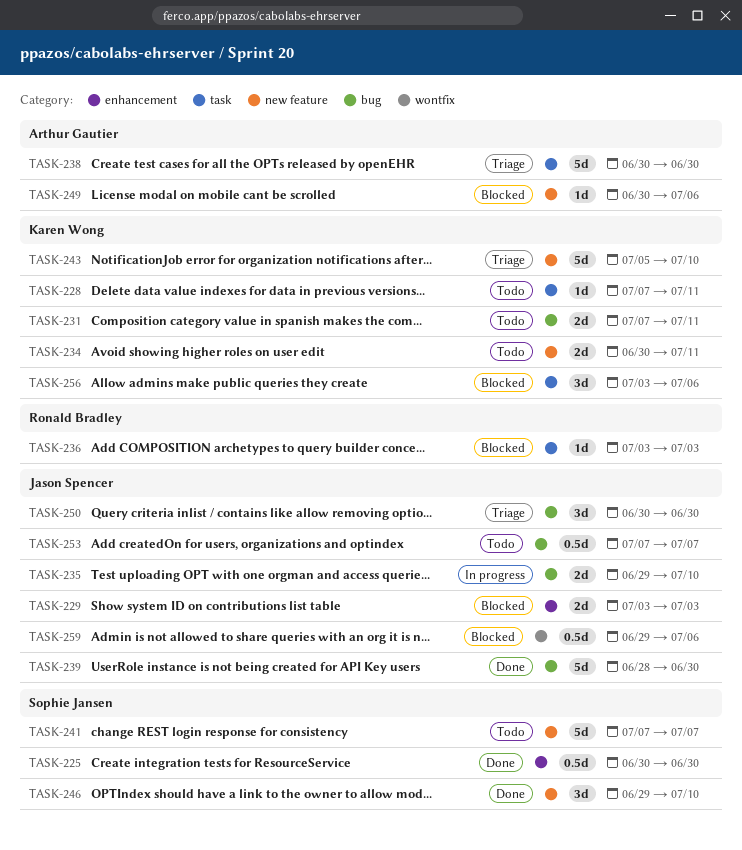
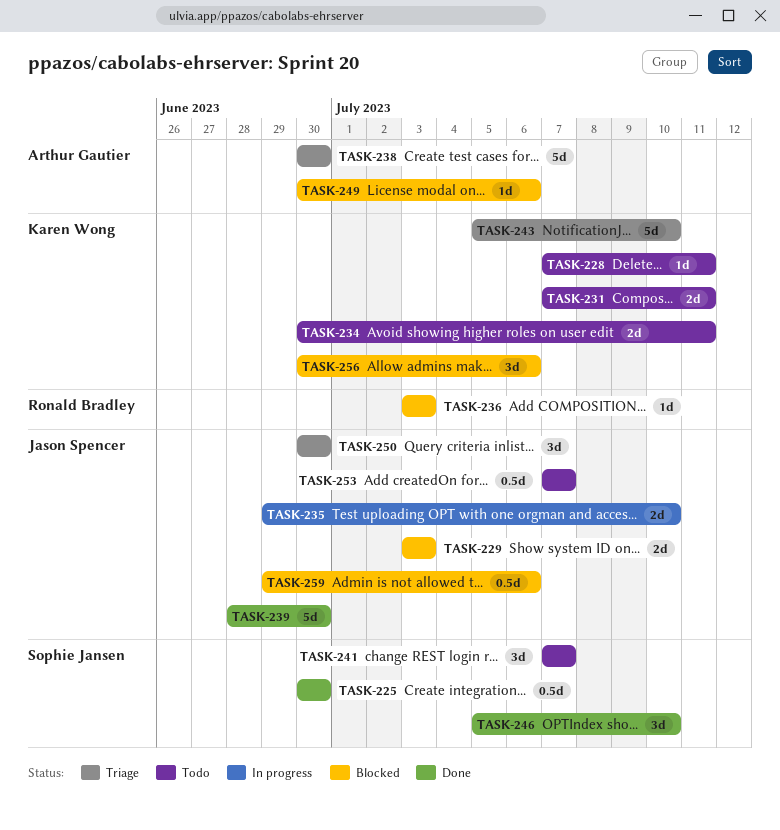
TASK-241, estimate: 5d -> 3d
TASK-246, start: Jun 29 -> Jul 5
TASK-256, start: Jul 3 -> Jun 30

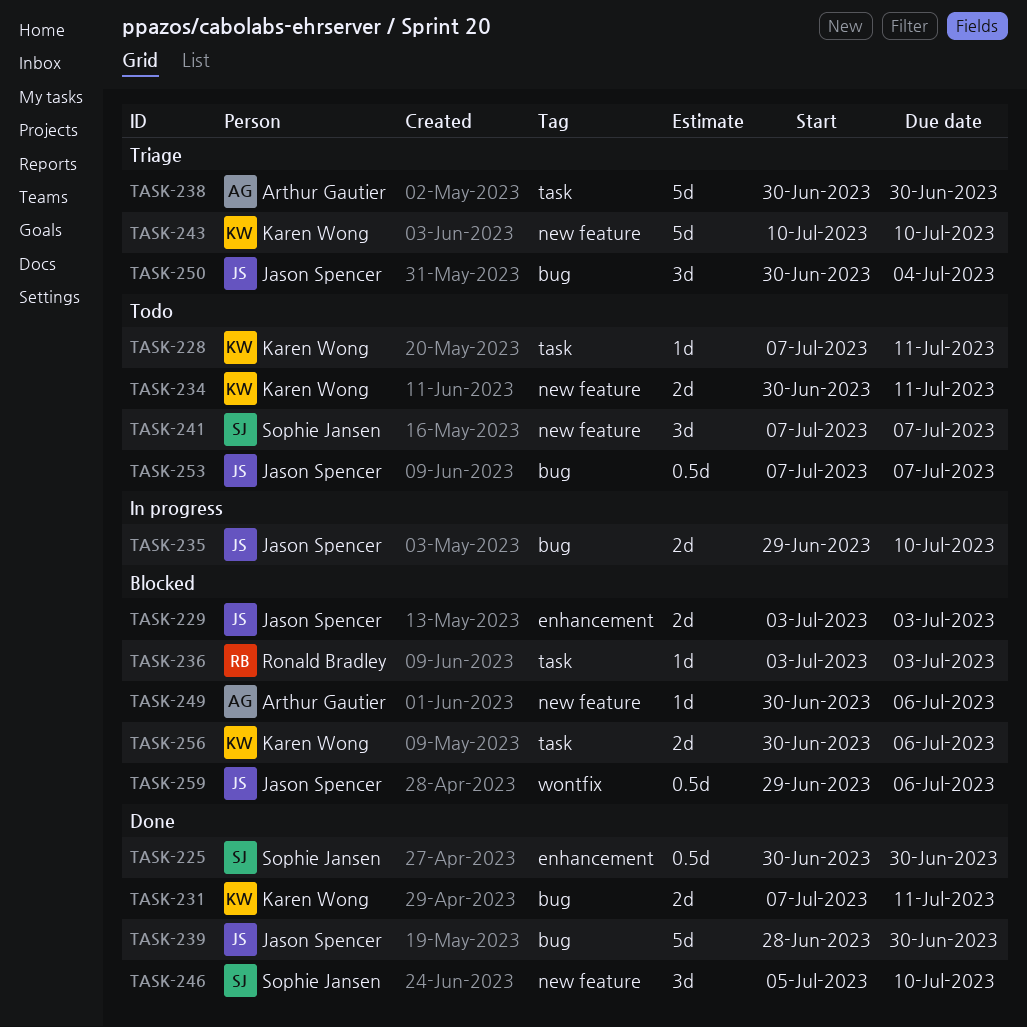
TASK-231, status: Todo -> Done
TASK-243, start: Jul 5 -> Jul 10
TASK-250, due: Jun 30 -> Jul 4
TASK-256, estimate: 3d -> 2d

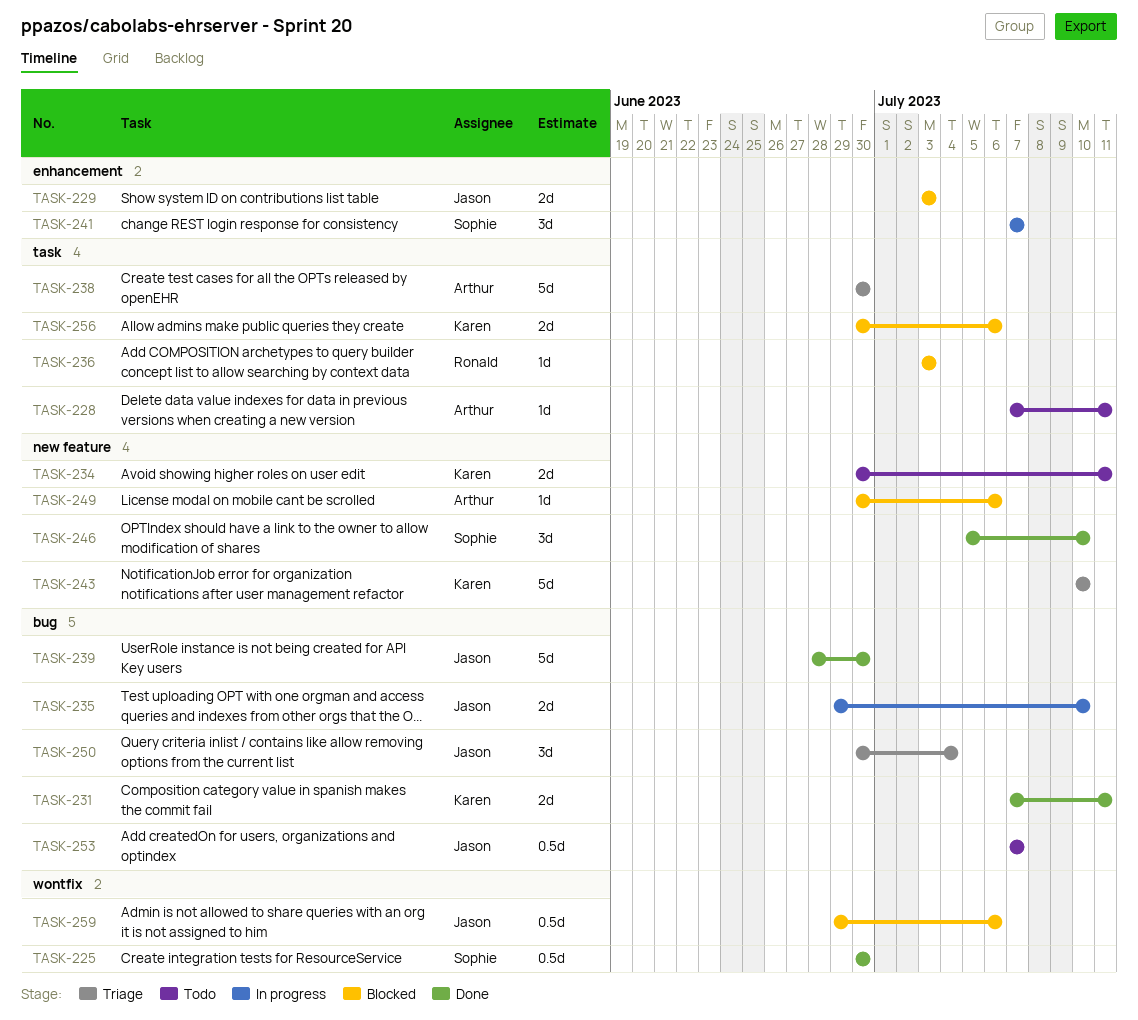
TASK-225, label: enhancement -> wontfix
TASK-228, owner: Karen Wong -> Arthur Gautier
TASK-241, status: Todo -> In progress
TASK-241, label: new feature -> enhancement

